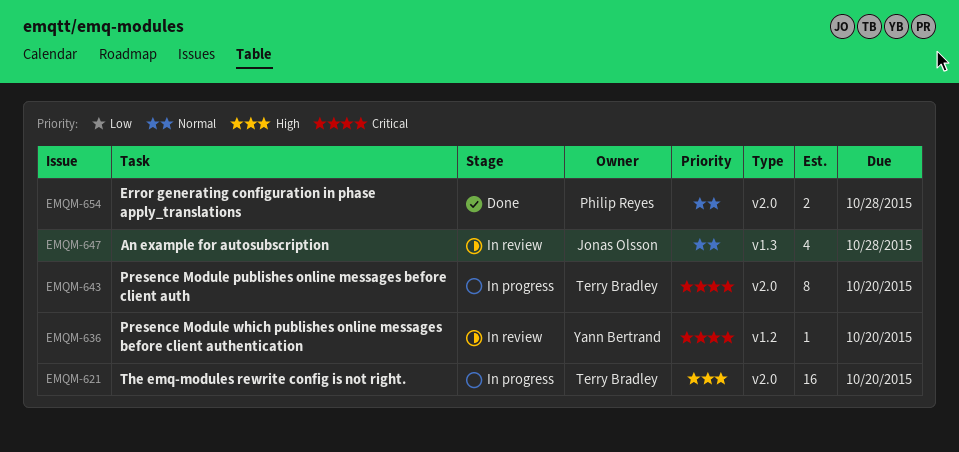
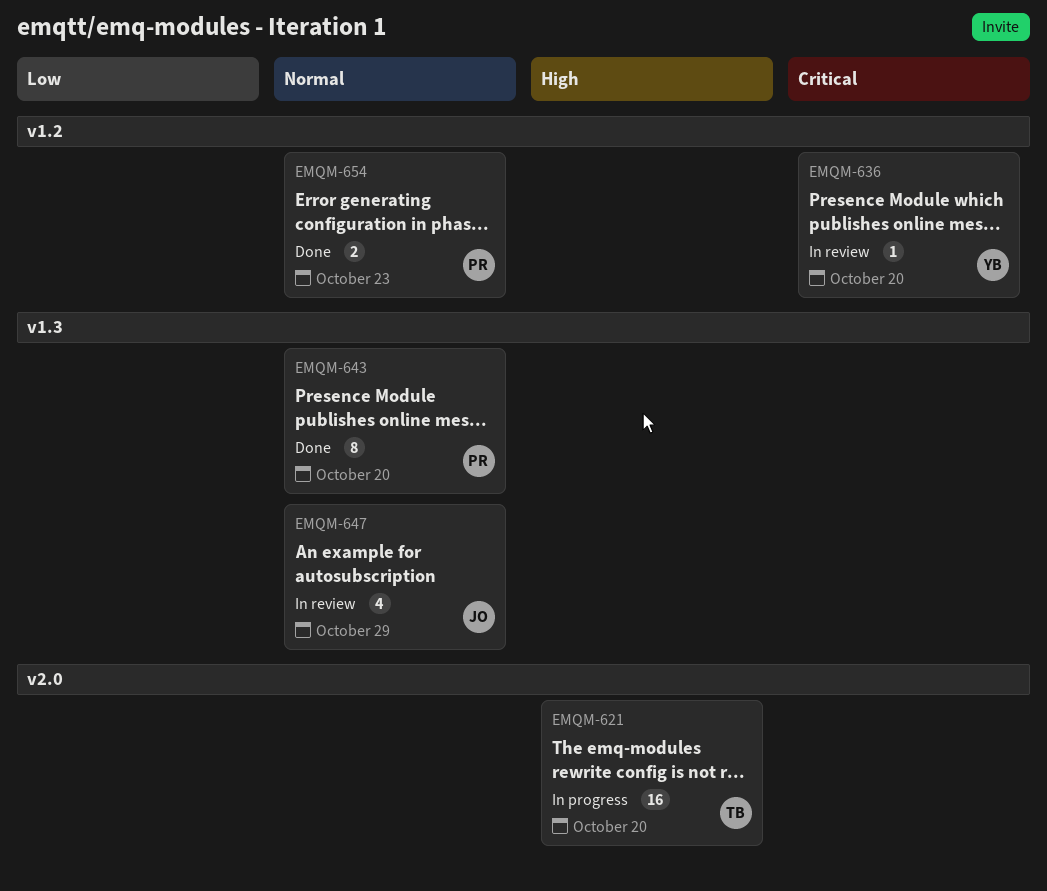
EMQM-643, status: In progress -> Done
EMQM-643, owner: Terry Bradley -> Philip Reyes
EMQM-643, priority: Critical -> Normal
EMQM-643, label: v2.0 -> v1.3
EMQM-647, due: Oct 28 -> Oct 29
EMQM-654, label: v2.0 -> v1.2
EMQM-654, due: Oct 28 -> Oct 23

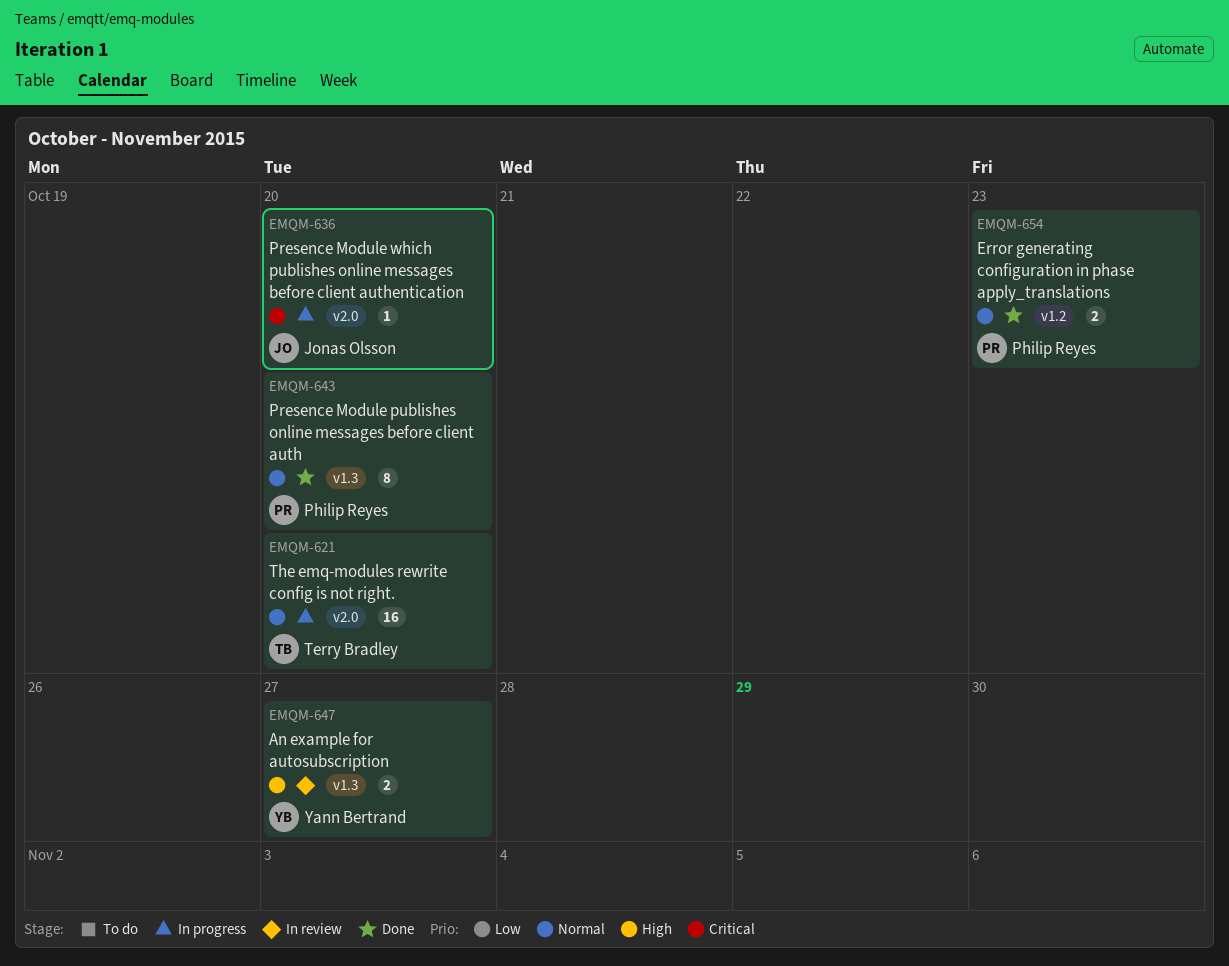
EMQM-621, priority: High -> Normal
EMQM-636, status: In review -> In progress
EMQM-636, owner: Yann Bertrand -> Jonas Olsson
EMQM-636, label: v1.2 -> v2.0
EMQM-647, owner: Jonas Olsson -> Yann Bertrand
EMQM-647, priority: Normal -> High
EMQM-647, estimate: 4 -> 2
EMQM-647, due: Oct 29 -> Oct 27

